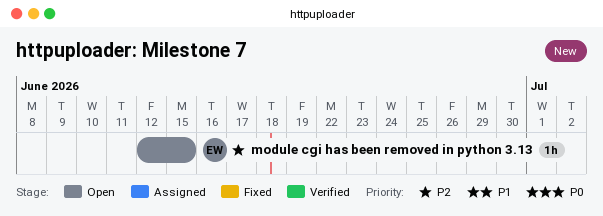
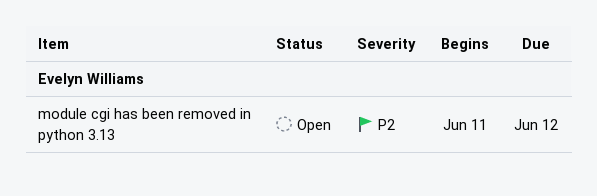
module cgi has been removed in python 3.13, start: Jun 12 -> Jun 11
module cgi has been removed in python 3.13, due: Jun 15 -> Jun 12

